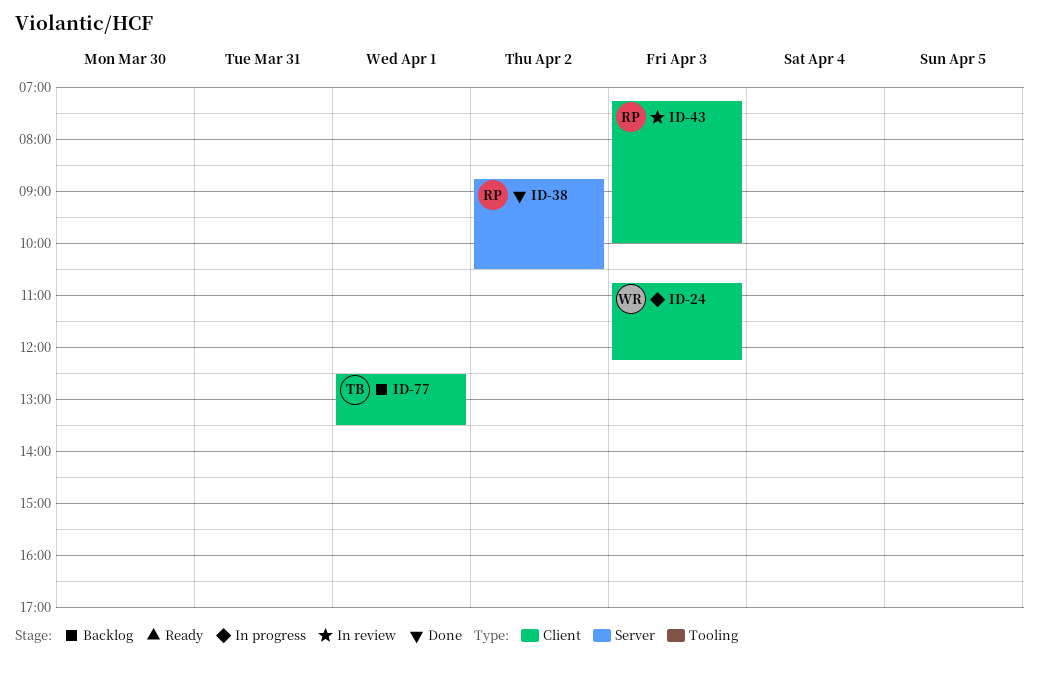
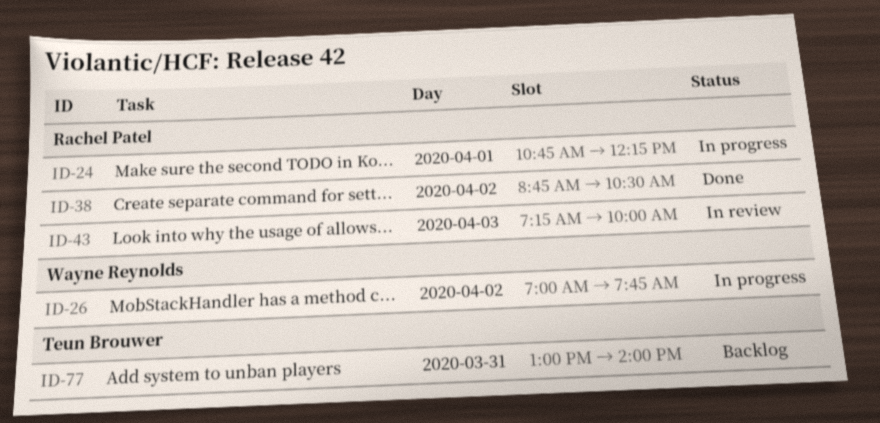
ID-24, owner: Wayne Reynolds -> Rachel Patel
ID-24, day: Apr 3 -> Apr 1
ID-26: none -> present
ID-77, day: Apr 1 -> Mar 31
ID-77, begins: 12:30 -> 13:00
ID-77, ends: 13:30 -> 14:00

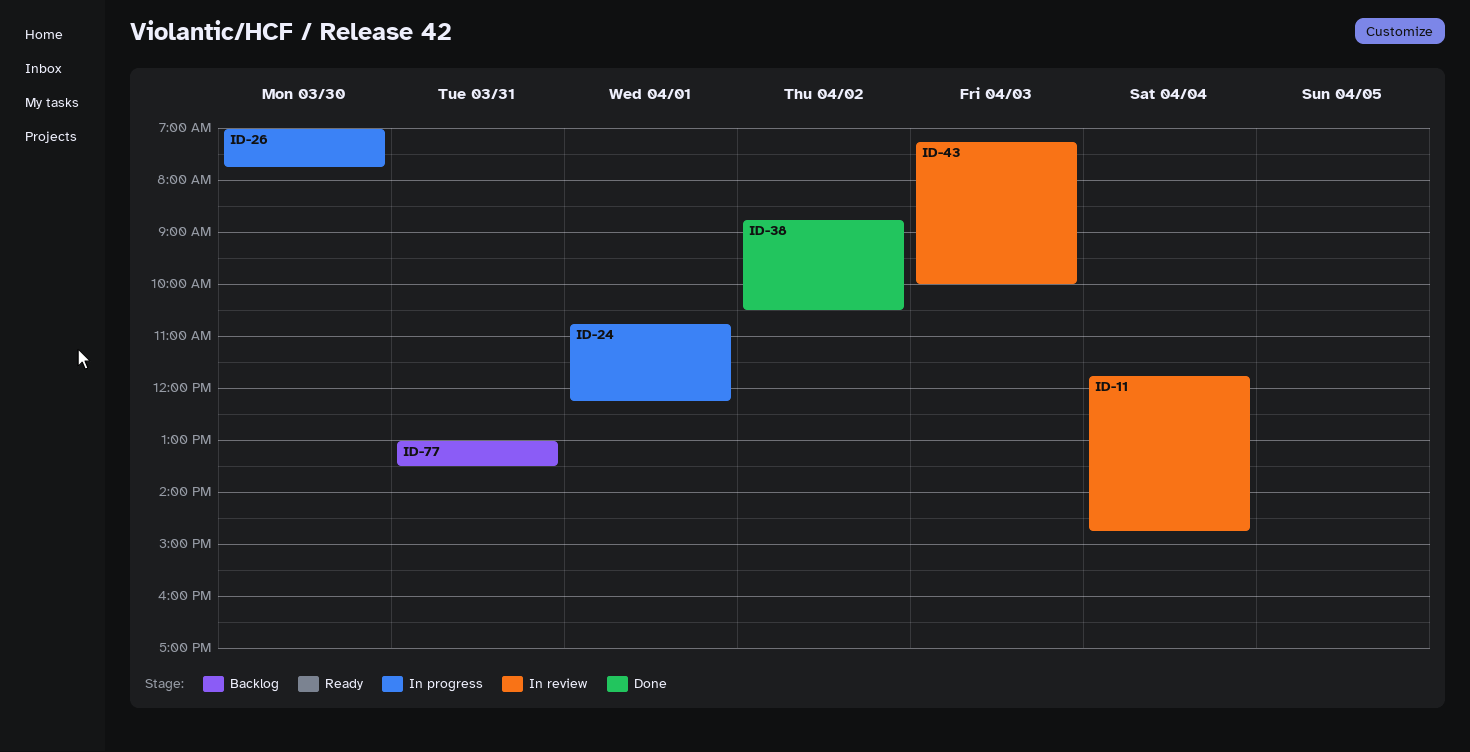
ID-11: none -> present
ID-26, day: Apr 2 -> Mar 30
ID-77, ends: 14:00 -> 13:30

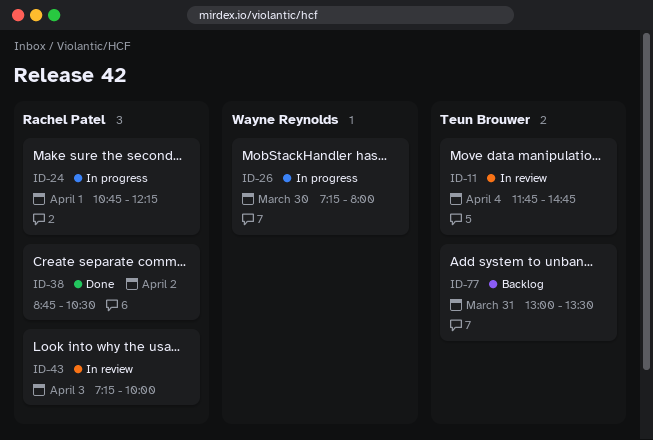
ID-26, begins: 07:00 -> 07:15
ID-26, ends: 07:45 -> 08:00

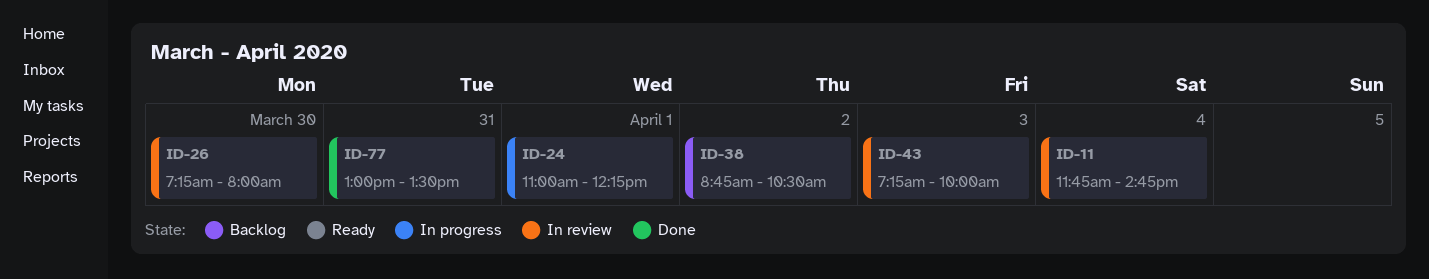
ID-24, begins: 10:45 -> 11:00
ID-26, status: In progress -> In review
ID-38, status: Done -> Backlog
ID-77, status: Backlog -> Done

